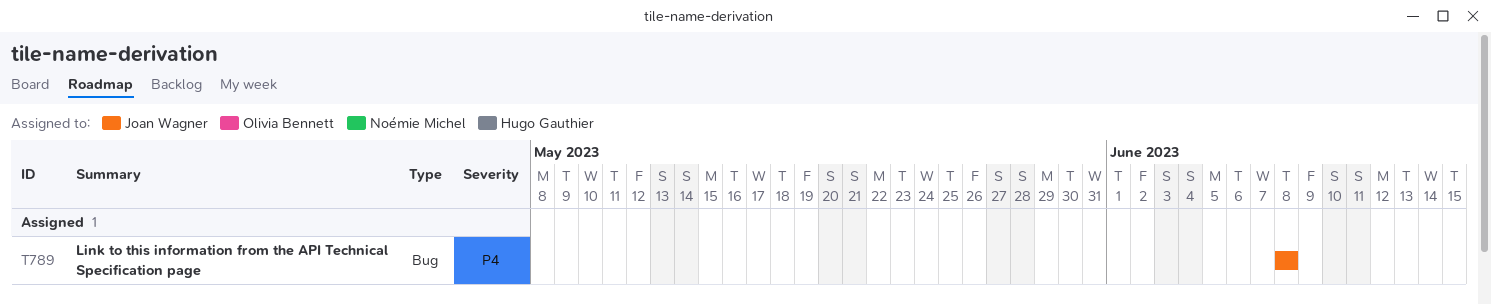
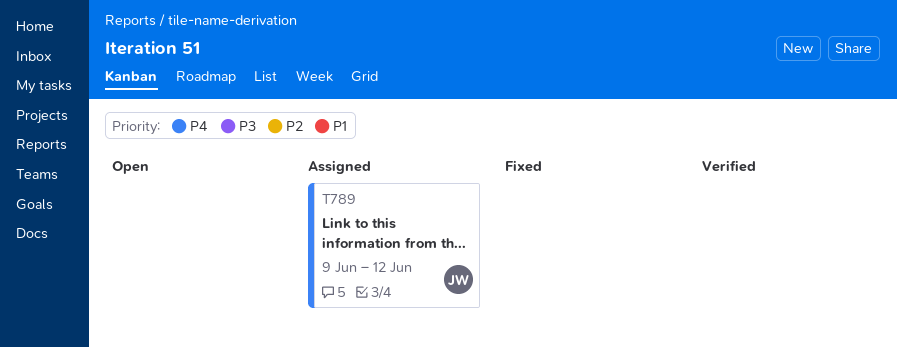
T789, start: Jun 8 -> Jun 9
T789, due: Jun 8 -> Jun 12

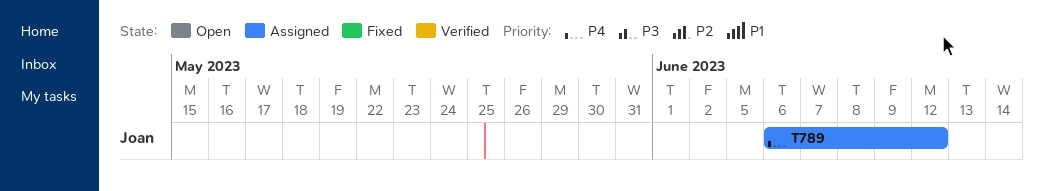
T789, start: Jun 9 -> Jun 6

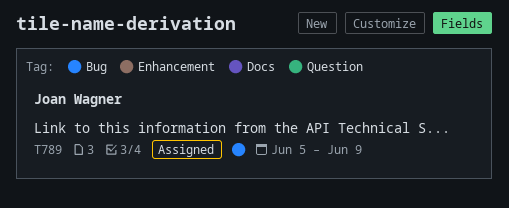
T789, start: Jun 6 -> Jun 5
T789, due: Jun 12 -> Jun 9

